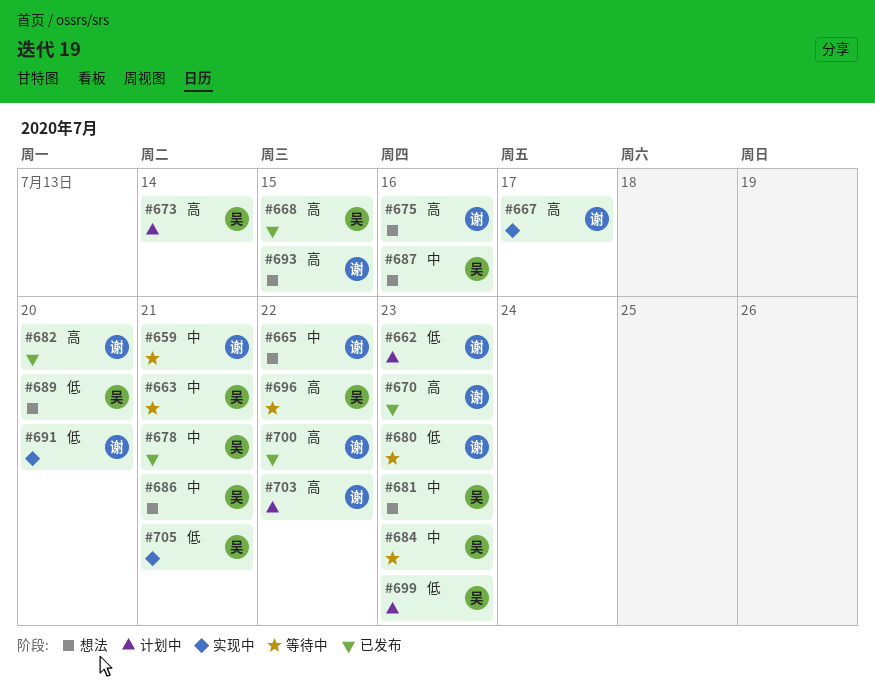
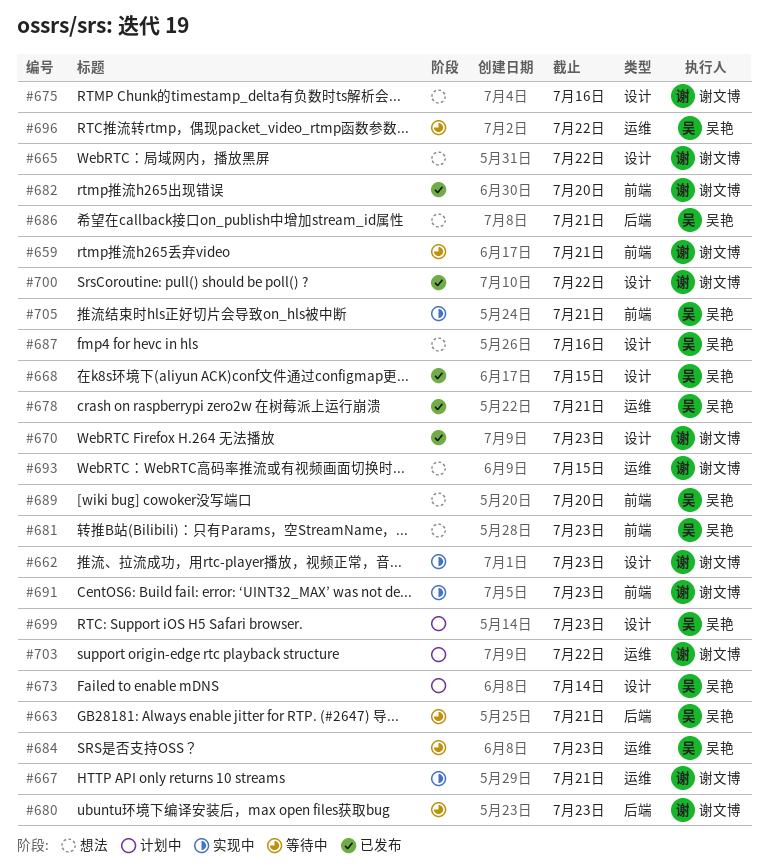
#662, status: 计划中 -> 实现中
#667, due: Jul 17 -> Jul 21
#691, due: Jul 20 -> Jul 23

